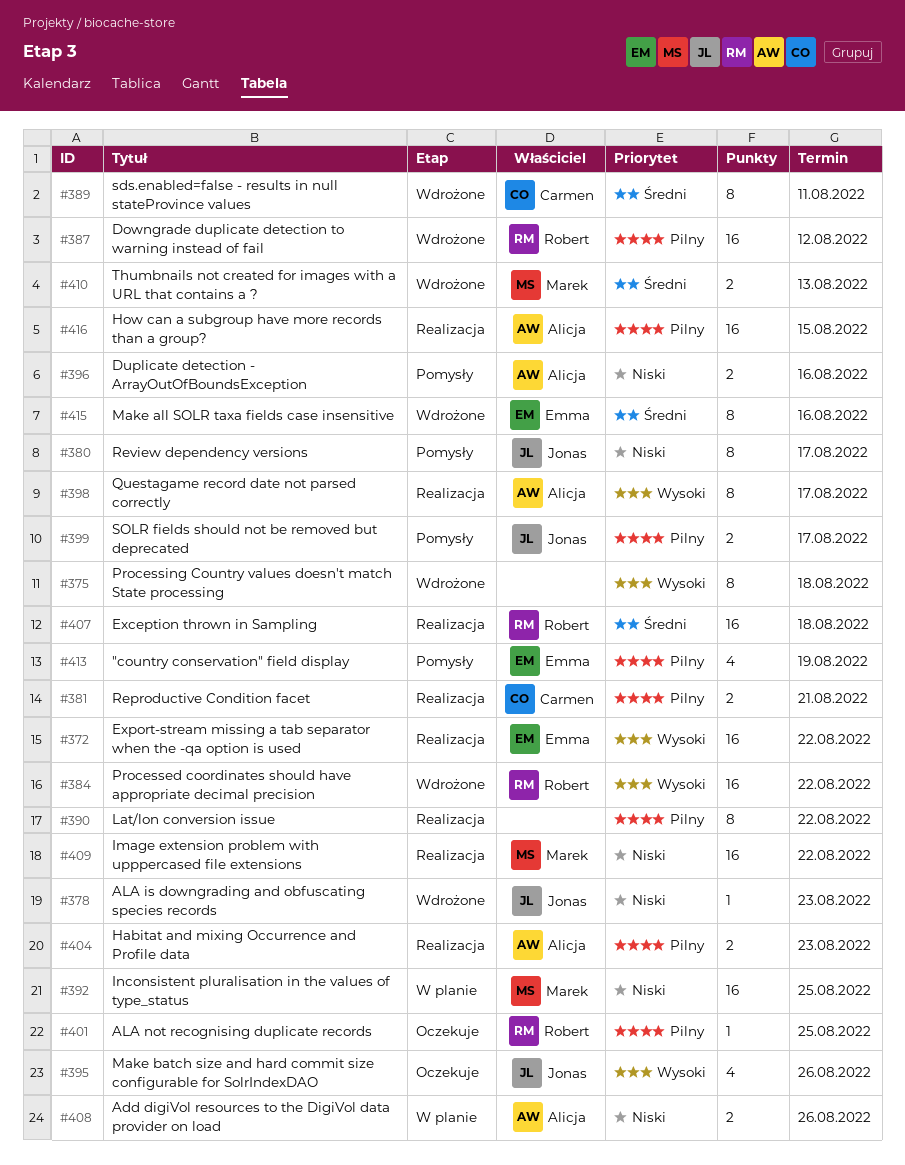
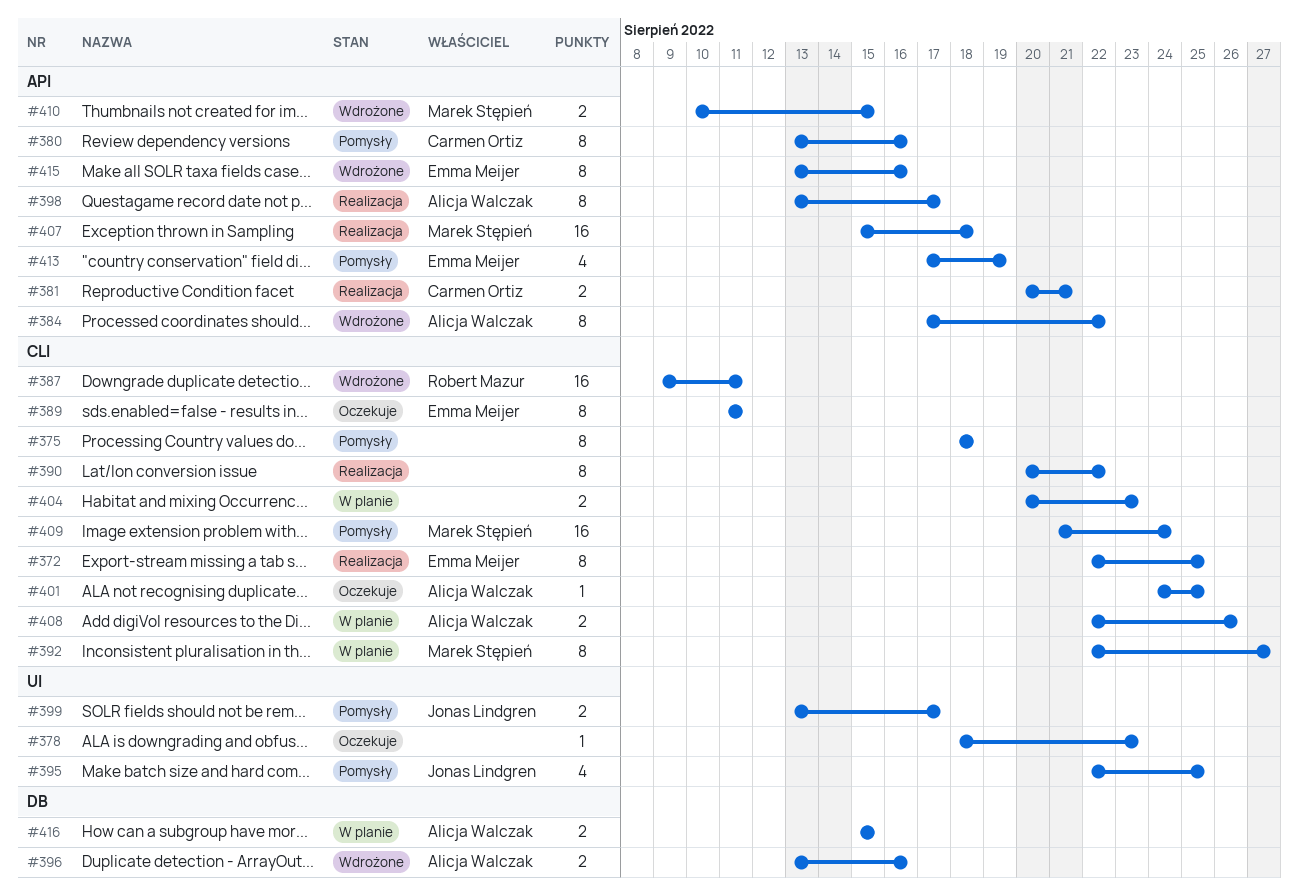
#372, estimate: 16 -> 8
#372, due: Aug 22 -> Aug 25
#375, status: Wdrożone -> Pomysły
#378, status: Wdrożone -> Oczekuje
#378, owner: Jonas Lindgren -> none
#380, owner: Jonas Lindgren -> Carmen Ortiz
#380, due: Aug 17 -> Aug 16
#384, owner: Robert Mazur -> Alicja Walczak
#384, estimate: 16 -> 8
#387, due: Aug 12 -> Aug 11
#389, status: Wdrożone -> Oczekuje
#389, owner: Carmen Ortiz -> Emma Meijer
#392, estimate: 16 -> 8
#392, due: Aug 25 -> Aug 27
#395, status: Oczekuje -> Pomysły
#395, due: Aug 26 -> Aug 25
#396, status: Pomysły -> Wdrożone
#401, owner: Robert Mazur -> Alicja Walczak
#404, status: Realizacja -> W planie
#404, owner: Alicja Walczak -> none
#407, owner: Robert Mazur -> Marek Stępień
#409, status: Realizacja -> Pomysły
#409, due: Aug 22 -> Aug 24
#410, due: Aug 13 -> Aug 15
#416, status: Realizacja -> W planie
#416, estimate: 16 -> 2

